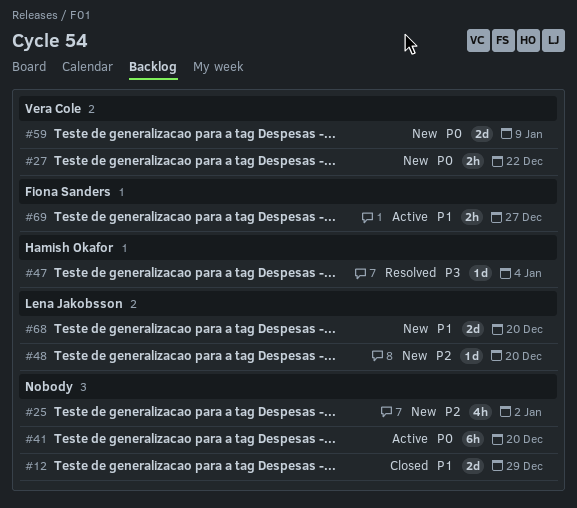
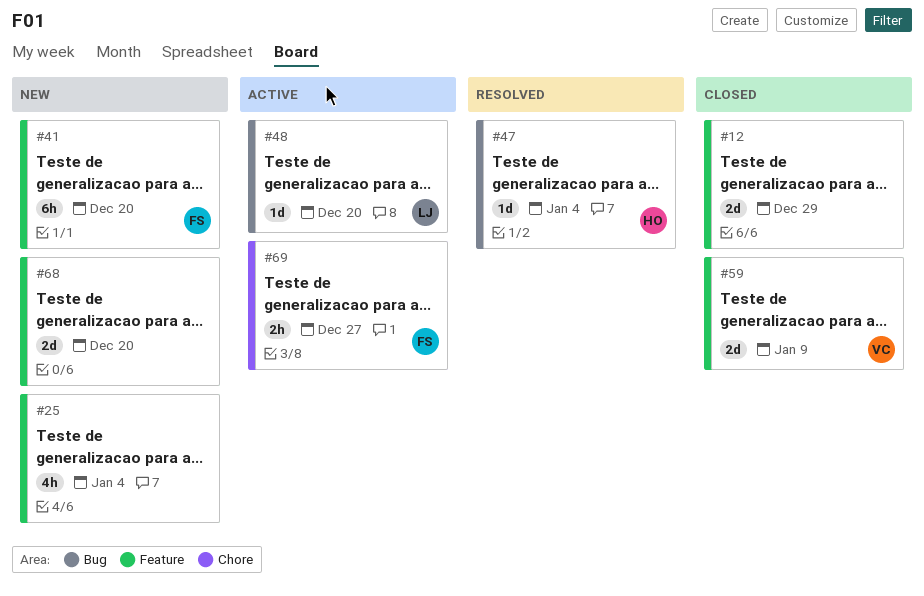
#25, due: Jan 2 -> Jan 4
#27: present -> none
#41, status: Active -> New
#41, owner: none -> Fiona Sanders
#48, status: New -> Active
#59, status: New -> Closed
#68, owner: Lena Jakobsson -> none

